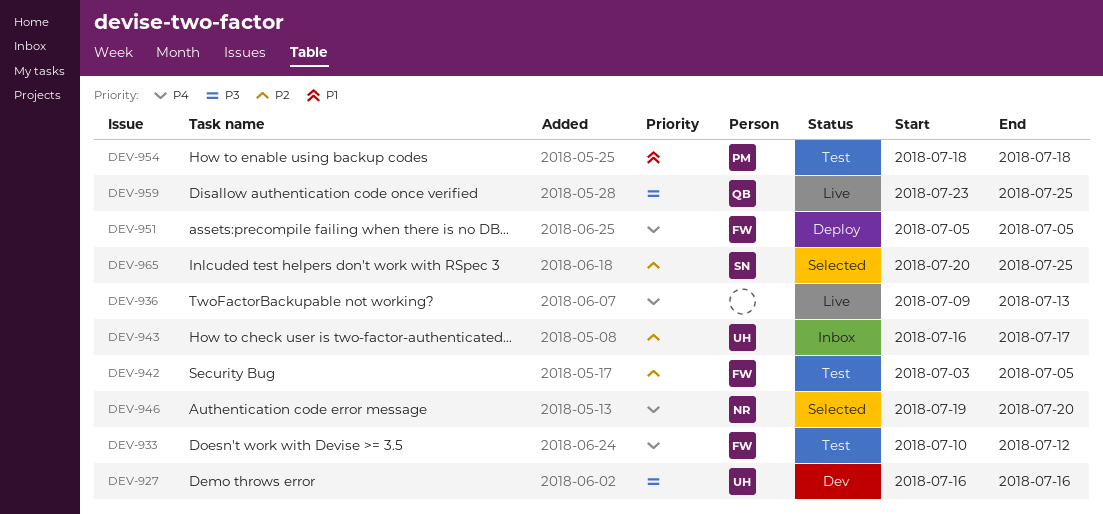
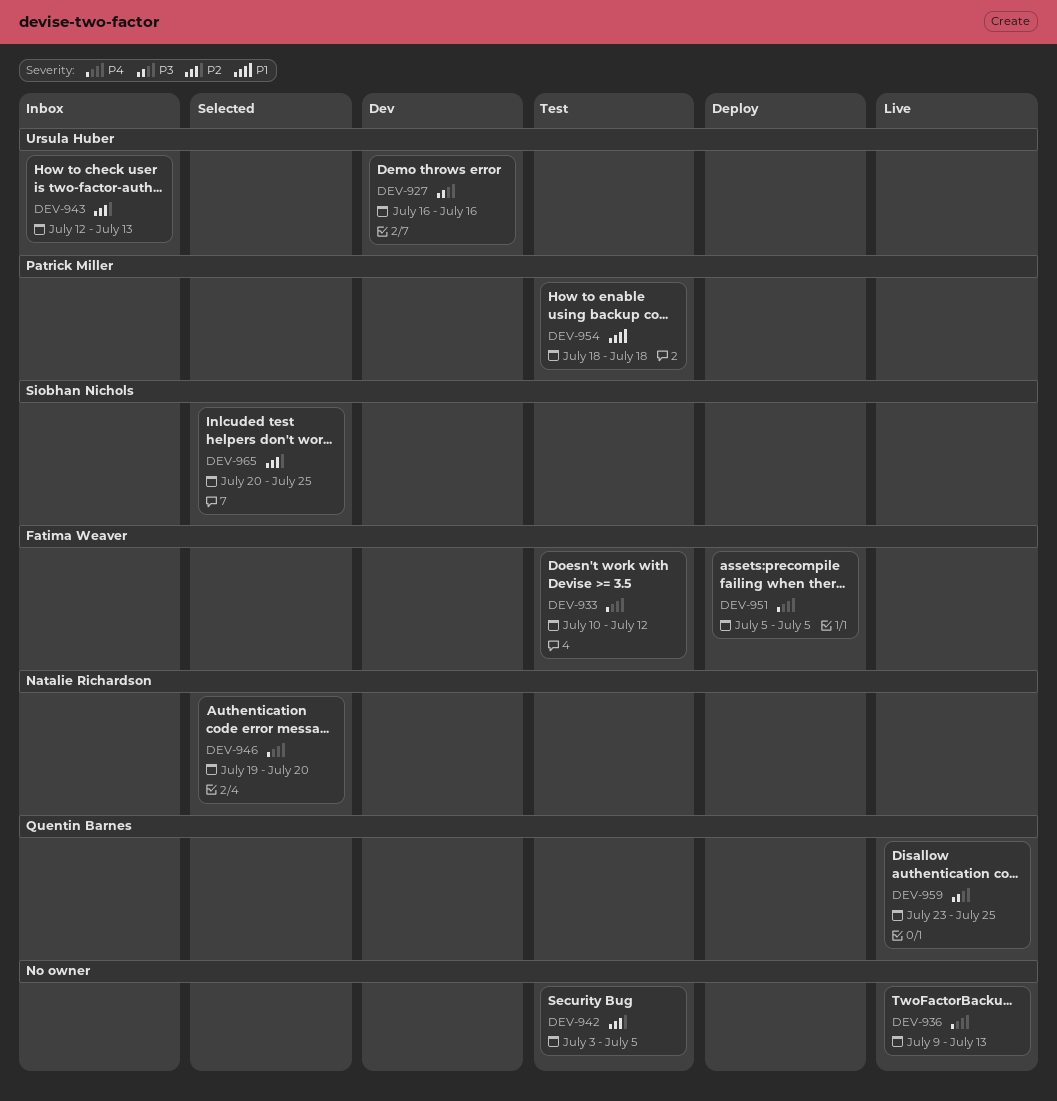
DEV-942, owner: Fatima Weaver -> none
DEV-943, start: Jul 16 -> Jul 12
DEV-943, due: Jul 17 -> Jul 13

